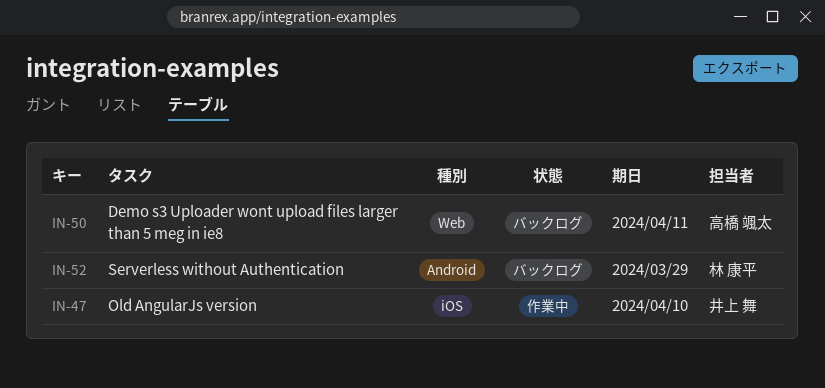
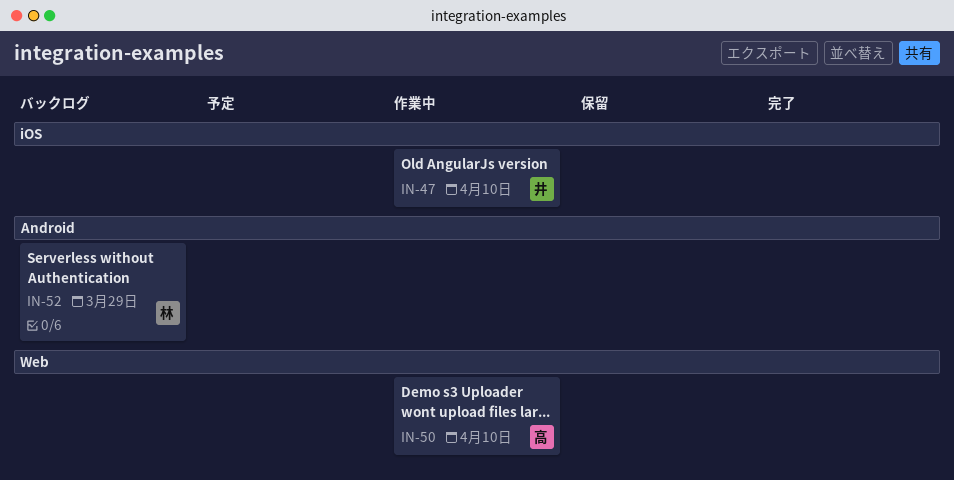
IN-50, status: バックログ -> 作業中
IN-50, due: Apr 11 -> Apr 10

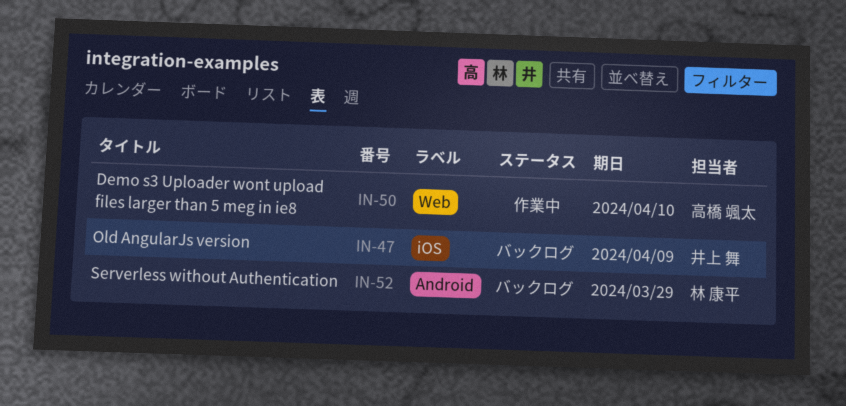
IN-47, status: 作業中 -> バックログ
IN-47, due: Apr 10 -> Apr 9

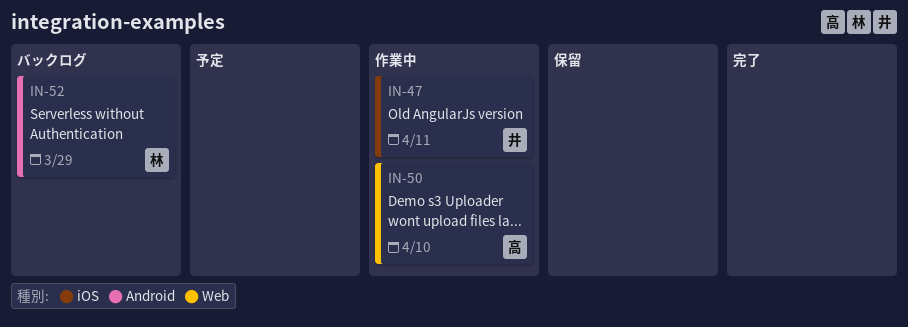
IN-47, status: バックログ -> 作業中
IN-47, due: Apr 9 -> Apr 11

